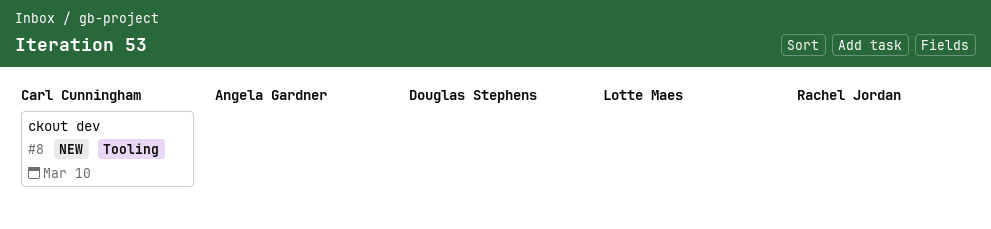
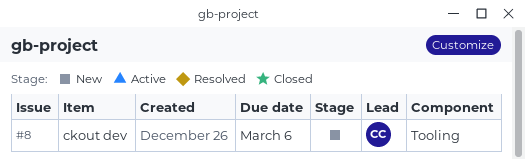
#8, due: Mar 10 -> Mar 6

